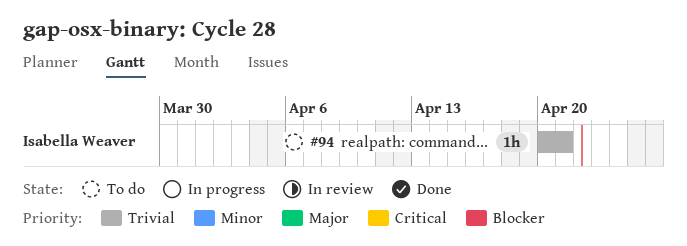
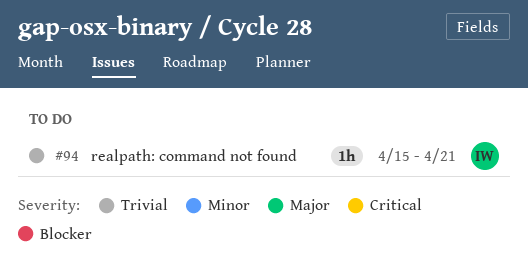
#94, start: Apr 20 -> Apr 15

